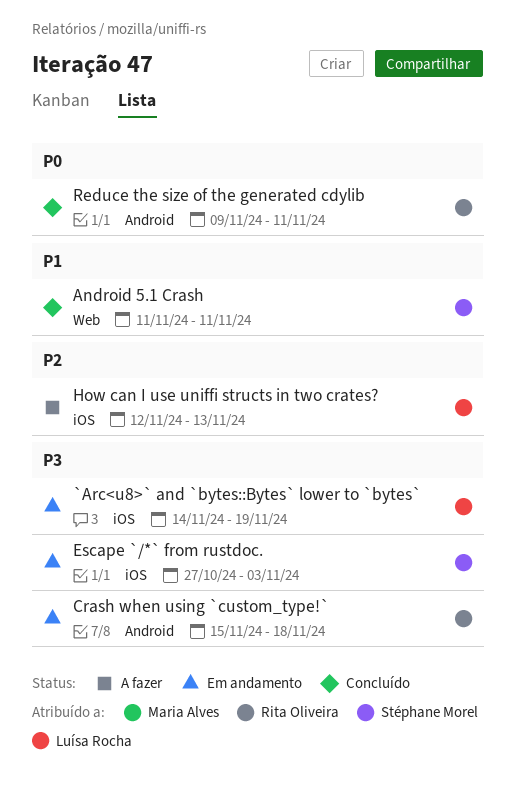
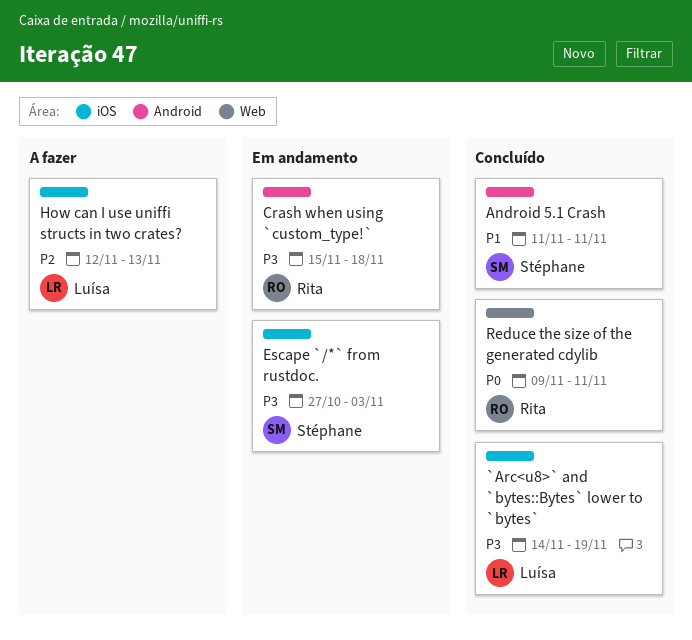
`Arc<u8>` and `bytes::Bytes` lower to `bytes`, status: Em andamento -> Concluído
Android 5.1 Crash, label: Web -> Android
Reduce the size of the generated cdylib, label: Android -> Web

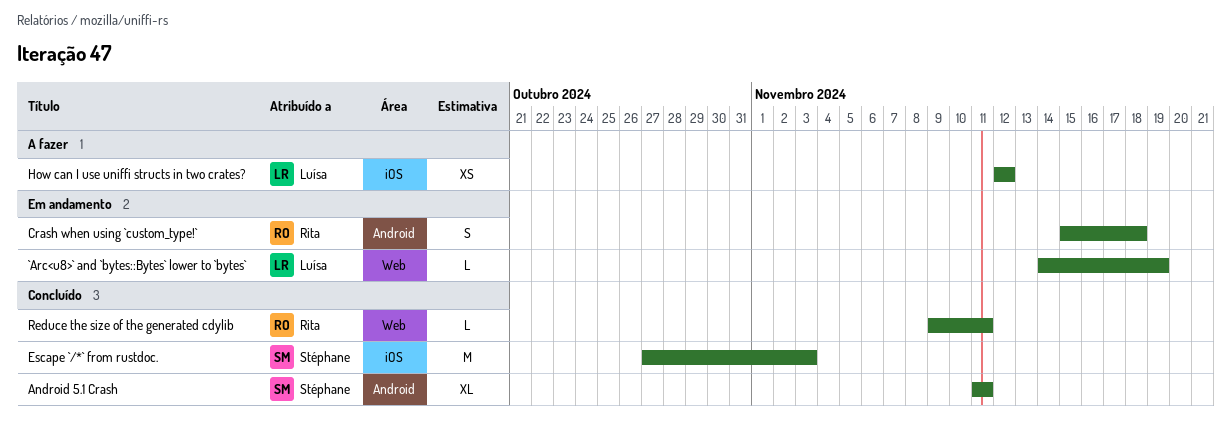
`Arc<u8>` and `bytes::Bytes` lower to `bytes`, status: Concluído -> Em andamento
`Arc<u8>` and `bytes::Bytes` lower to `bytes`, label: iOS -> Web
Escape `/*` from rustdoc., status: Em andamento -> Concluído
How can I use uniffi structs in two crates?, due: Nov 13 -> Nov 12

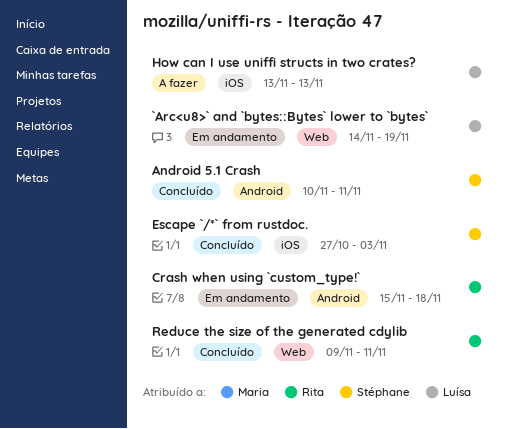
Android 5.1 Crash, start: Nov 11 -> Nov 10
How can I use uniffi structs in two crates?, start: Nov 12 -> Nov 13
How can I use uniffi structs in two crates?, due: Nov 12 -> Nov 13

